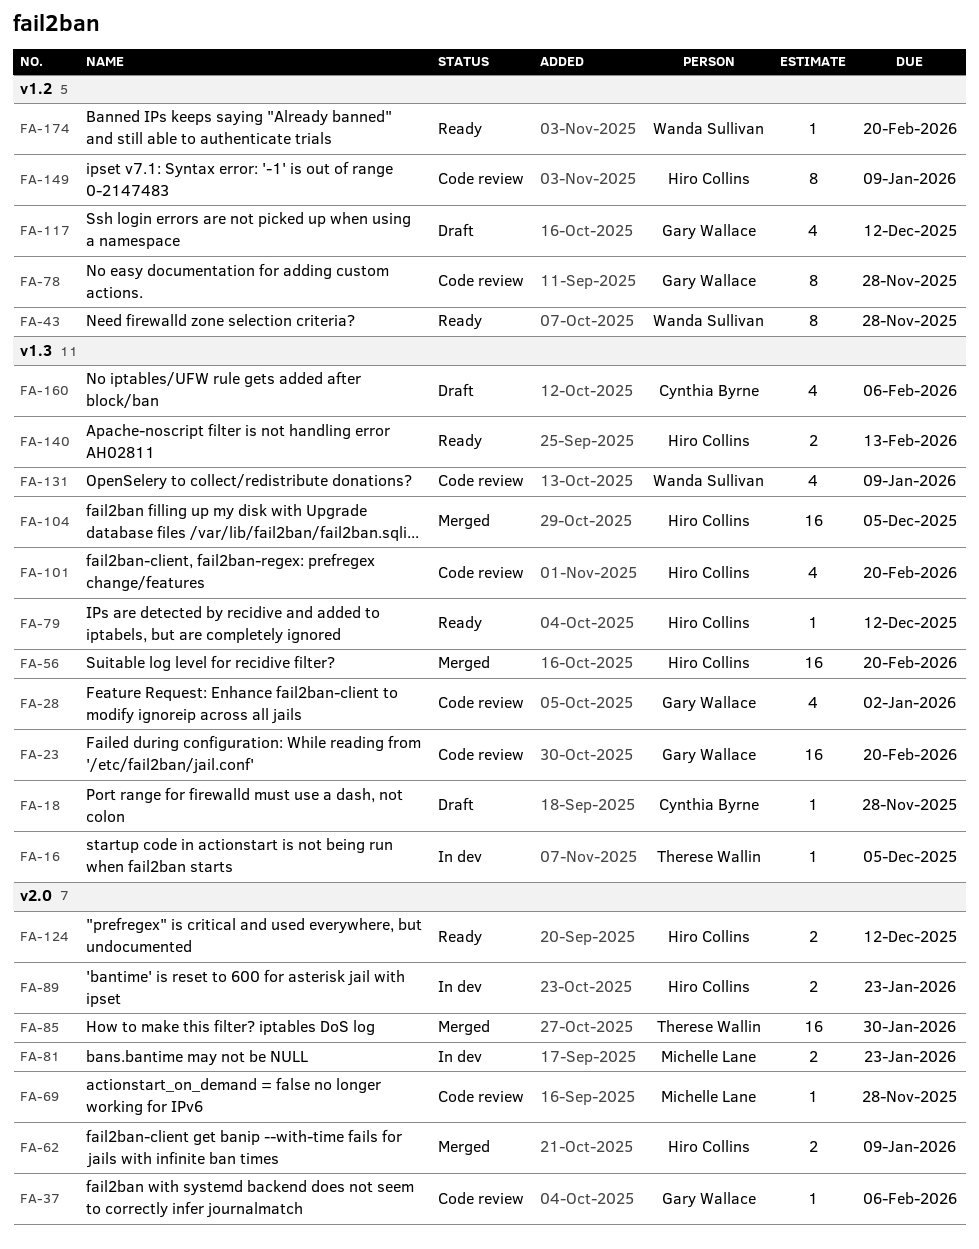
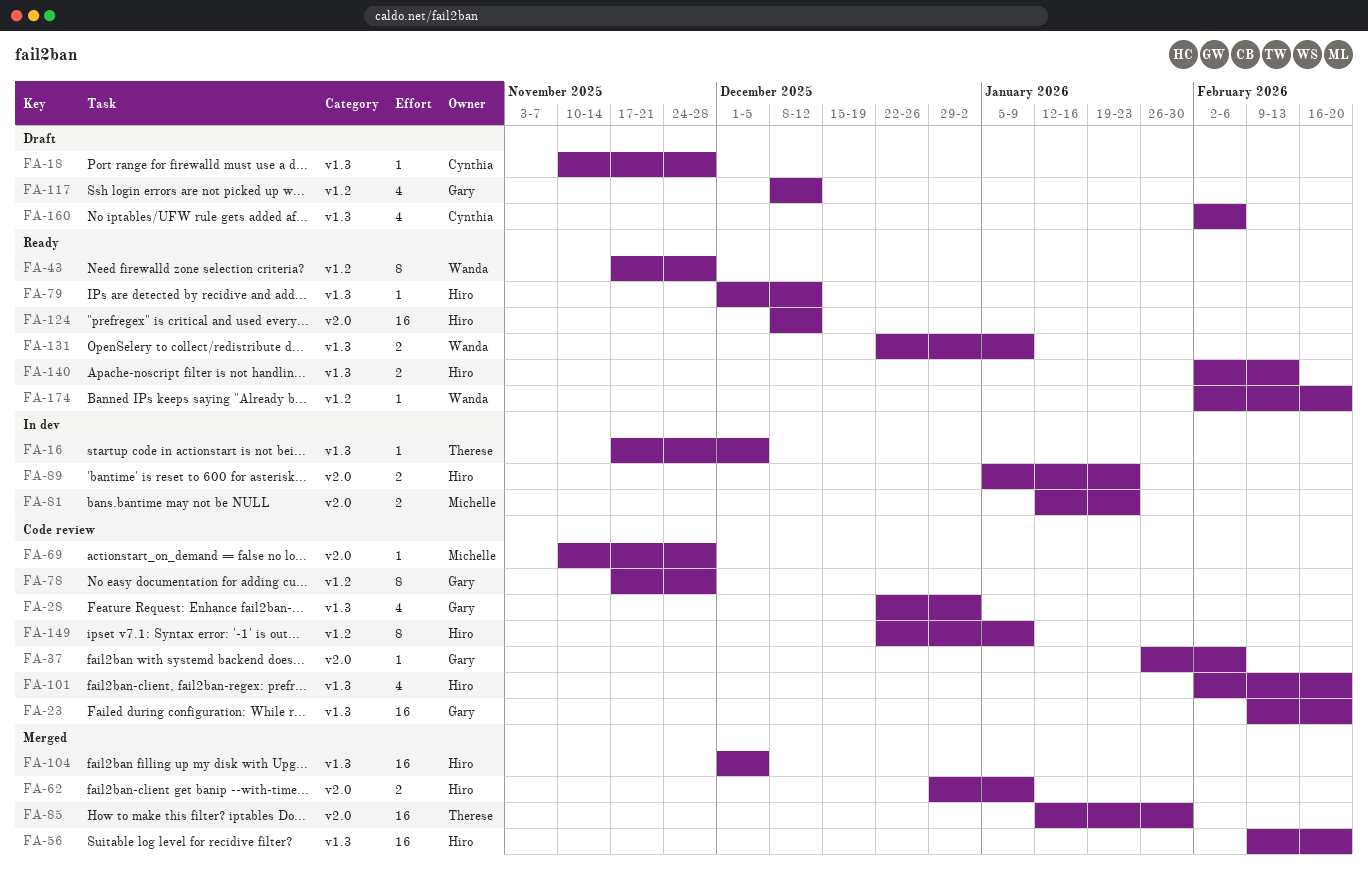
FA-124, estimate: 2 -> 16
FA-131, status: Code review -> Ready
FA-131, estimate: 4 -> 2

